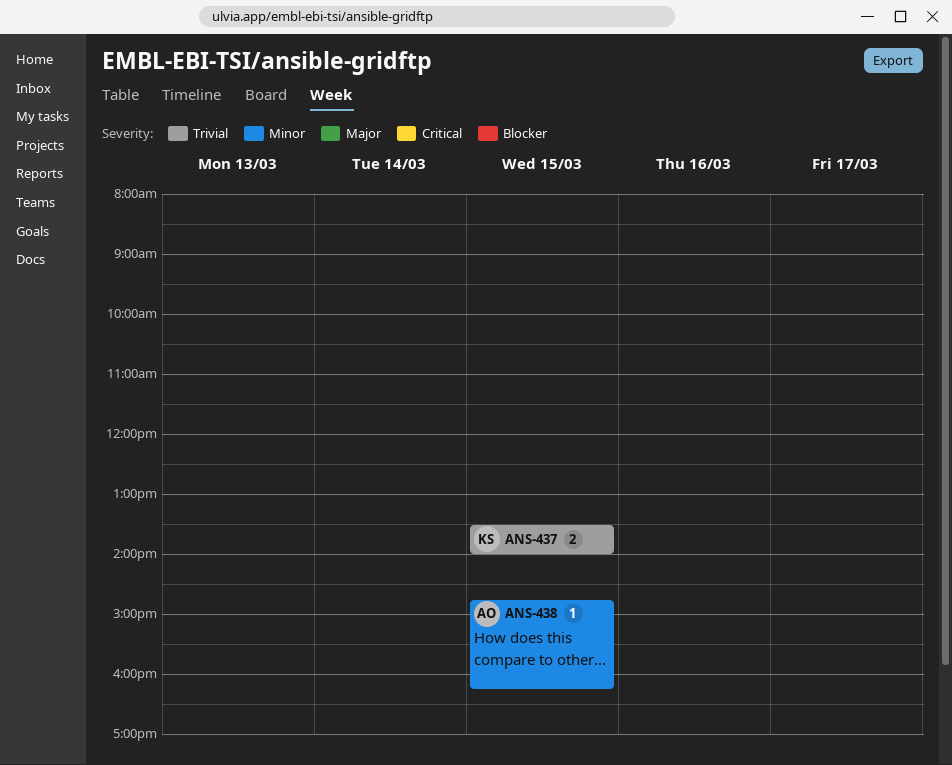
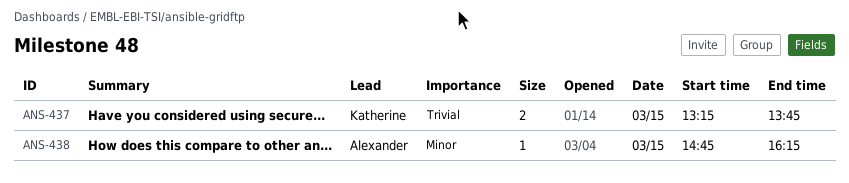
ANS-437, begins: 13:30 -> 13:15
ANS-437, ends: 14:00 -> 13:45

